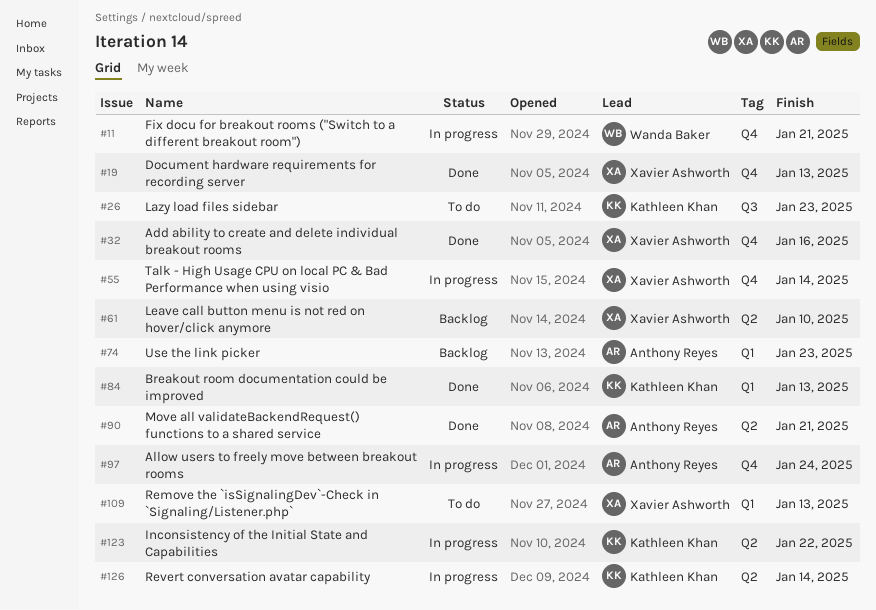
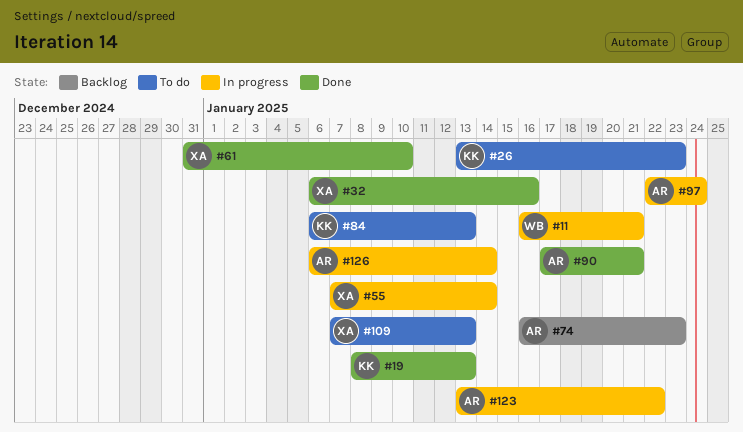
#19, owner: Xavier Ashworth -> Kathleen Khan
#61, status: Backlog -> Done
#84, status: Done -> To do
#123, owner: Kathleen Khan -> Anthony Reyes
#126, owner: Kathleen Khan -> Anthony Reyes

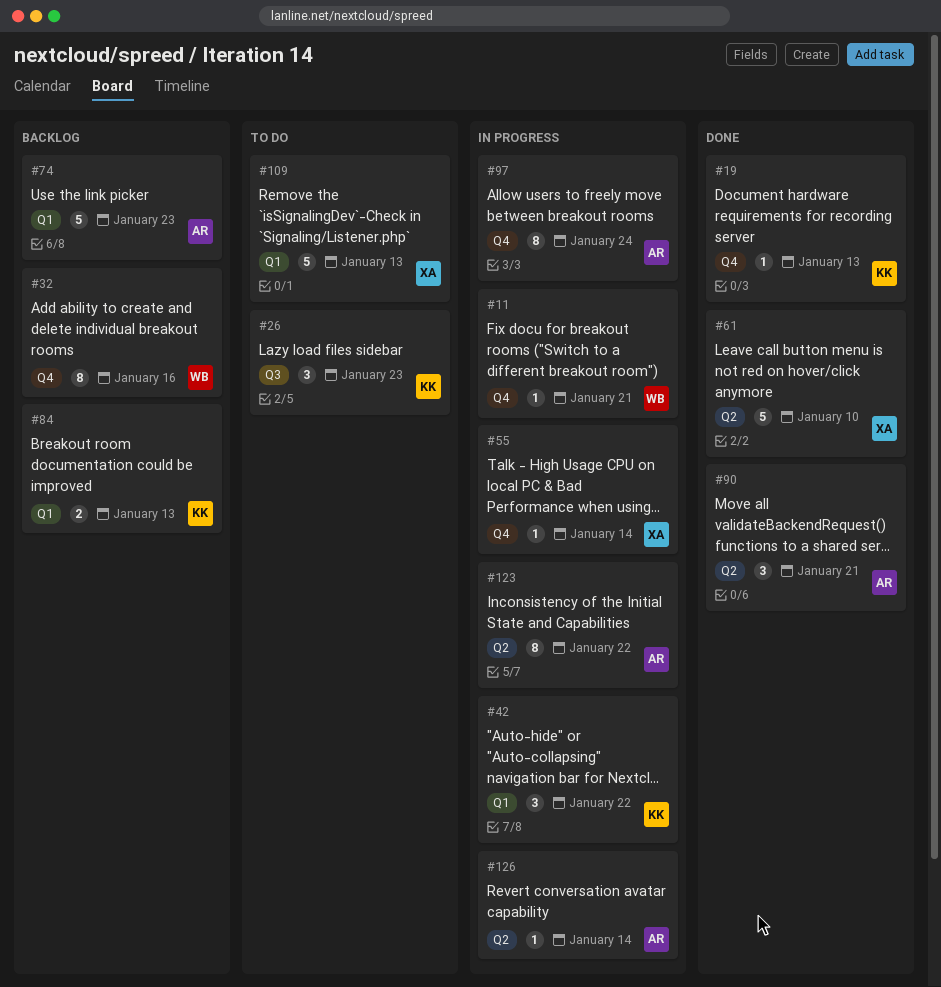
#32, status: Done -> Backlog
#32, owner: XA -> WB
#42: none -> present
#84, status: To do -> Backlog

